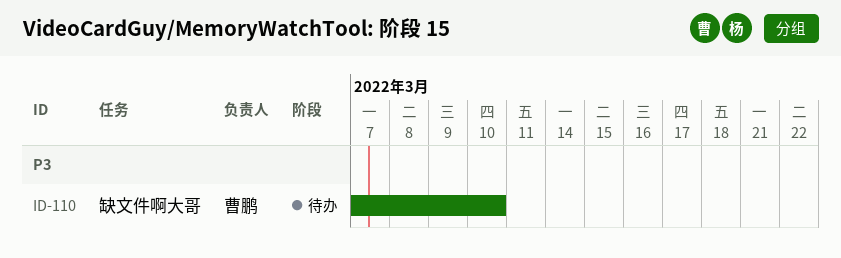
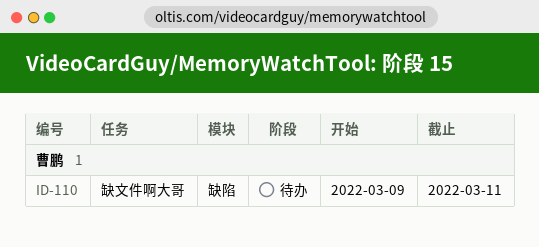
ID-110, start: Mar 7 -> Mar 9
ID-110, due: Mar 10 -> Mar 11

